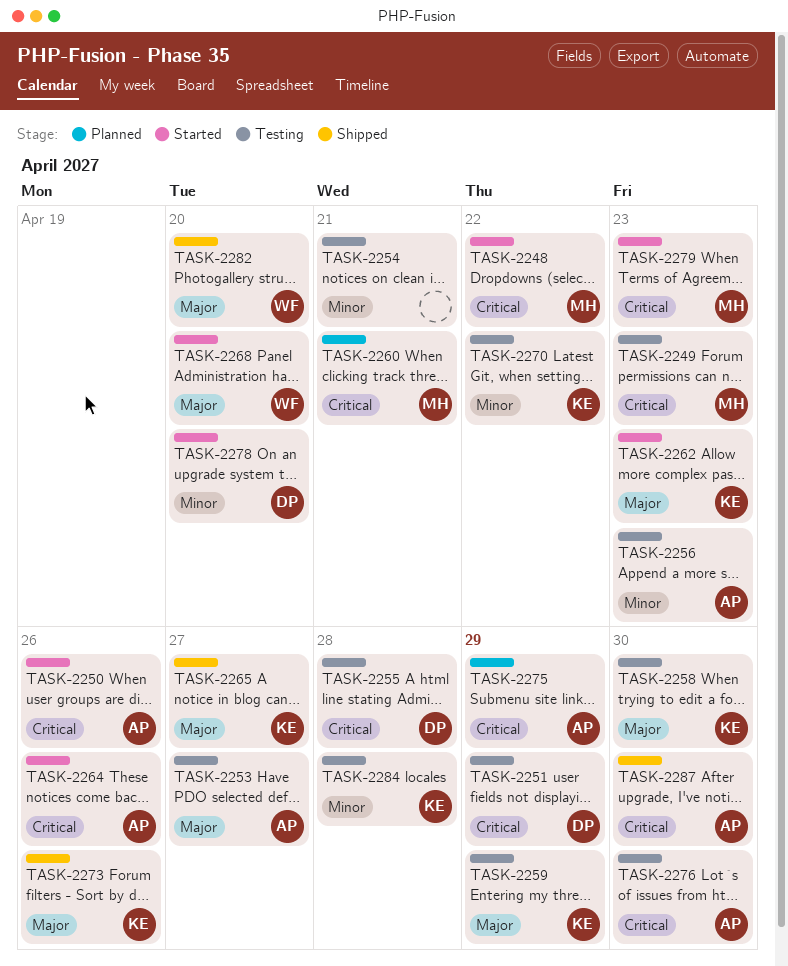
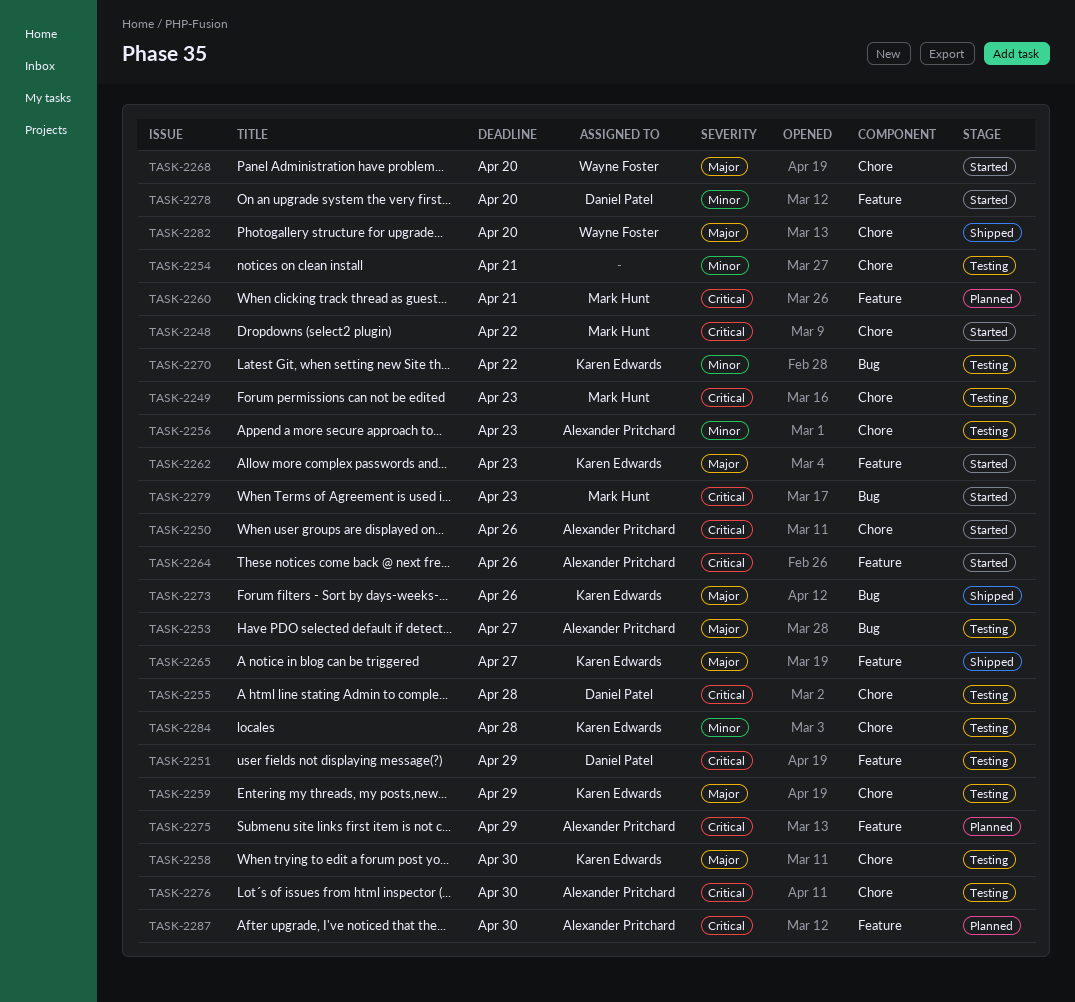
TASK-2287, status: Shipped -> Planned

